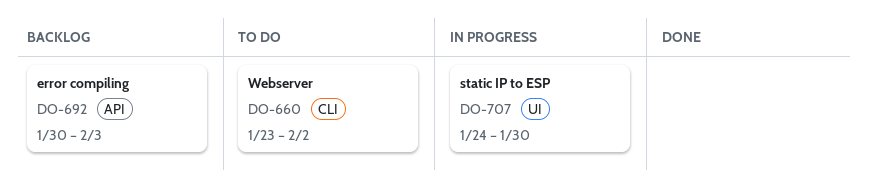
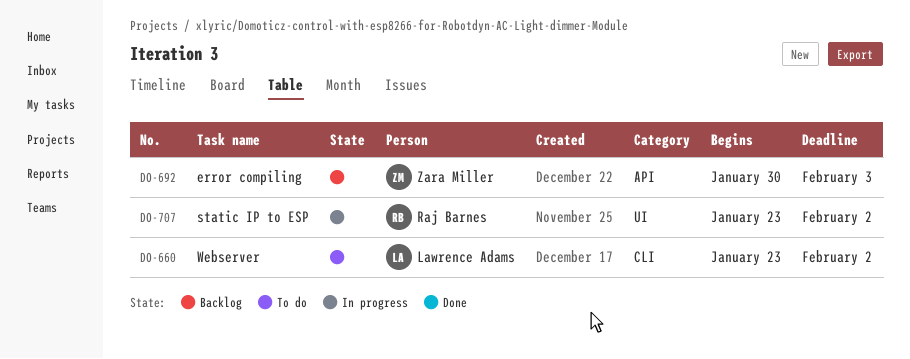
DO-707, start: Jan 24 -> Jan 23
DO-707, due: Jan 30 -> Feb 2

